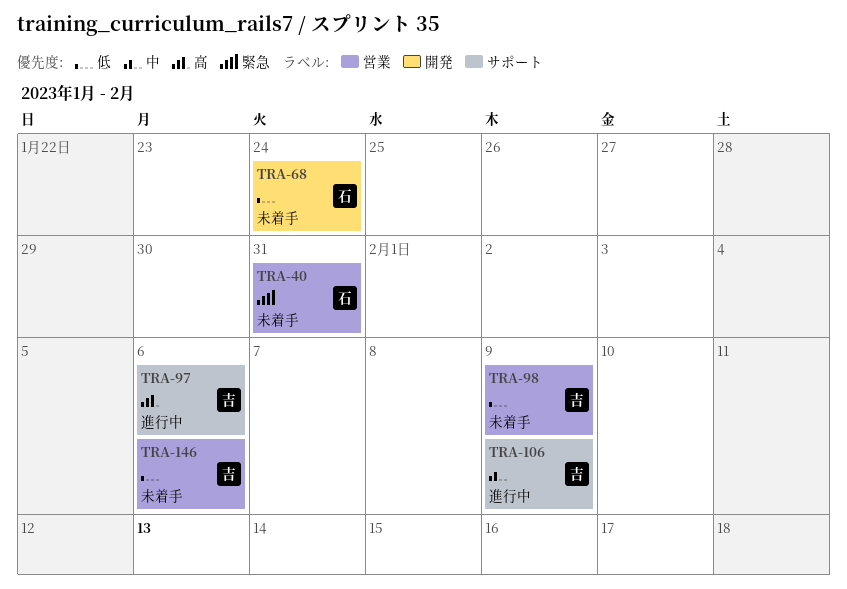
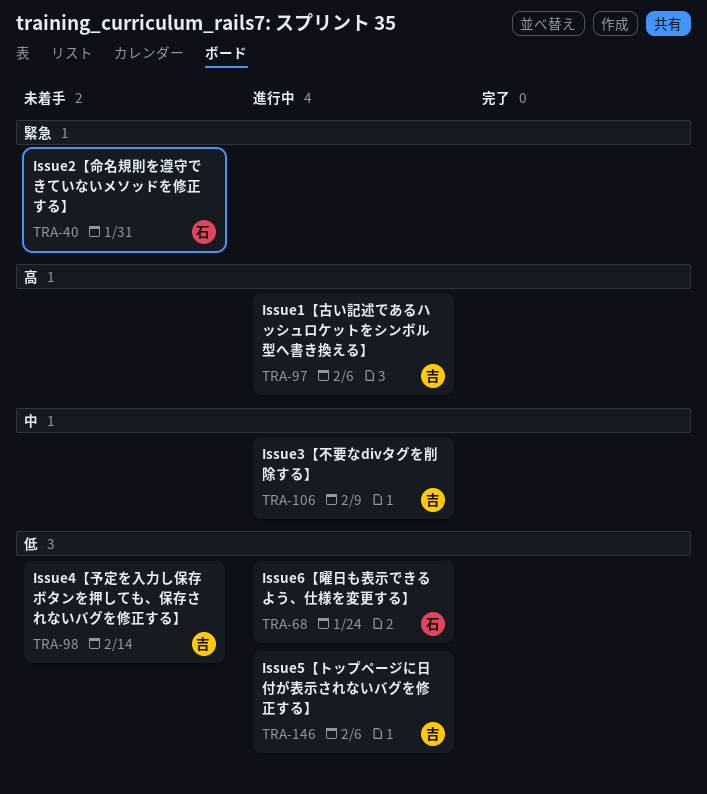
TRA-68, status: 未着手 -> 進行中
TRA-98, due: Feb 9 -> Feb 14
TRA-146, status: 未着手 -> 進行中

